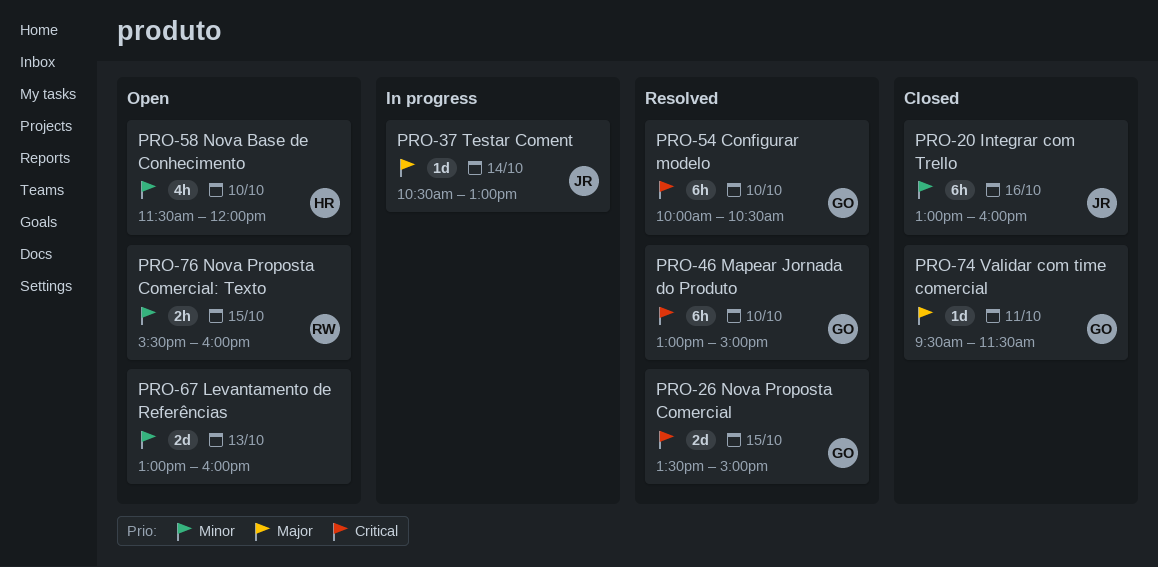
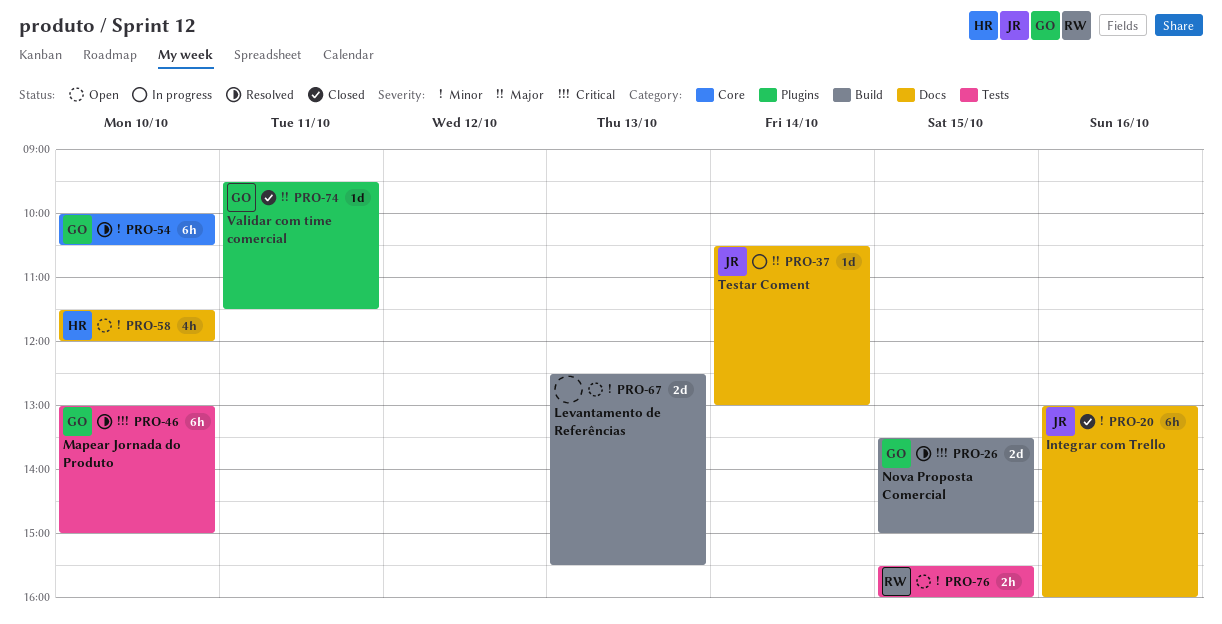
PRO-54, priority: Critical -> Minor
PRO-67, begins: 13:00 -> 12:30
PRO-67, ends: 16:00 -> 15:30

